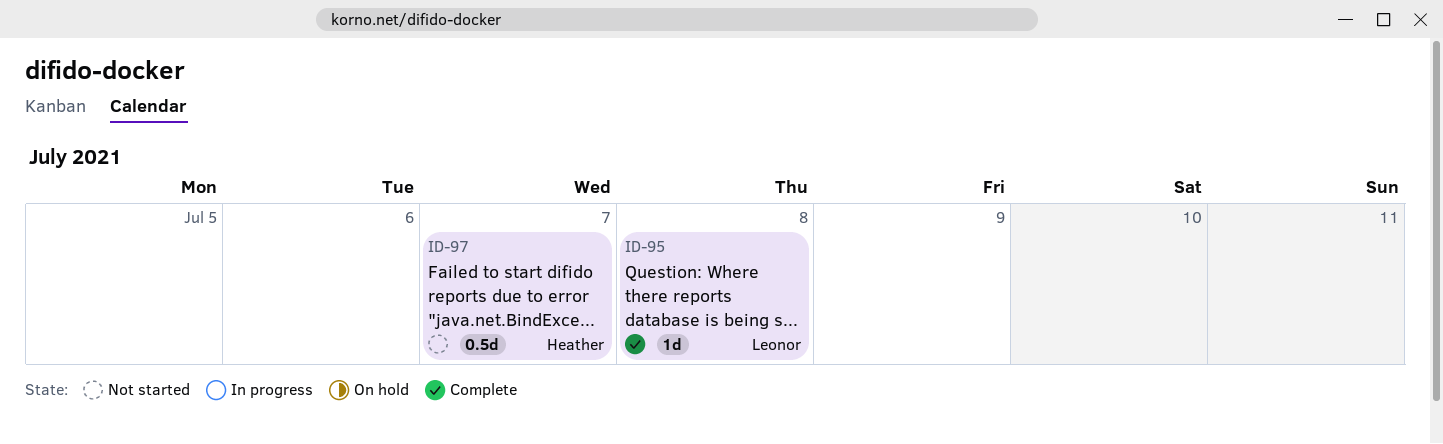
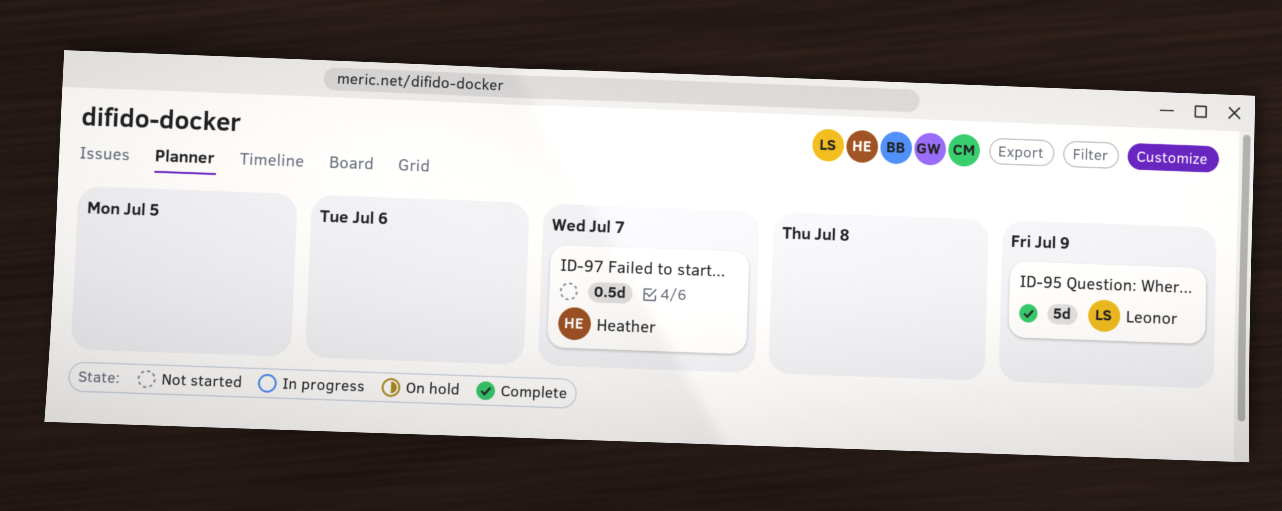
ID-95, estimate: 1d -> 5d
ID-95, due: Jul 8 -> Jul 9

